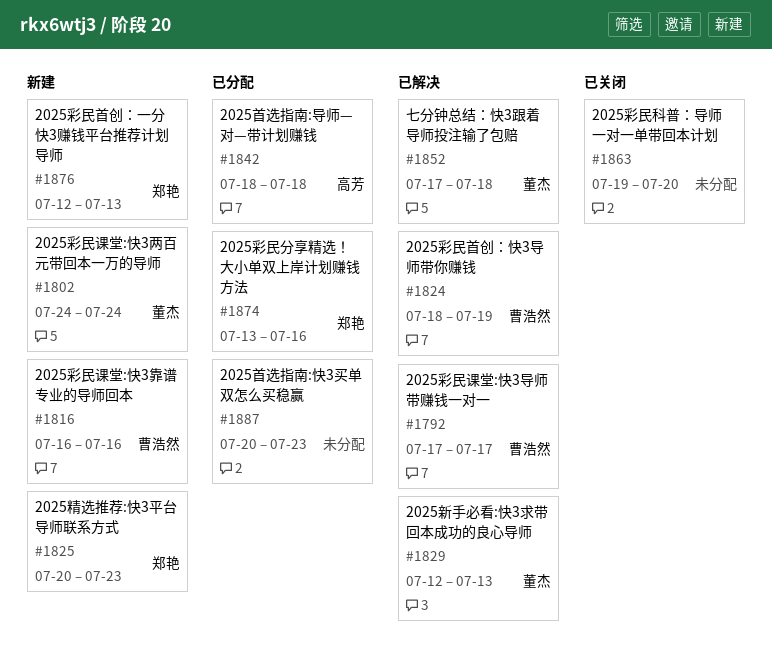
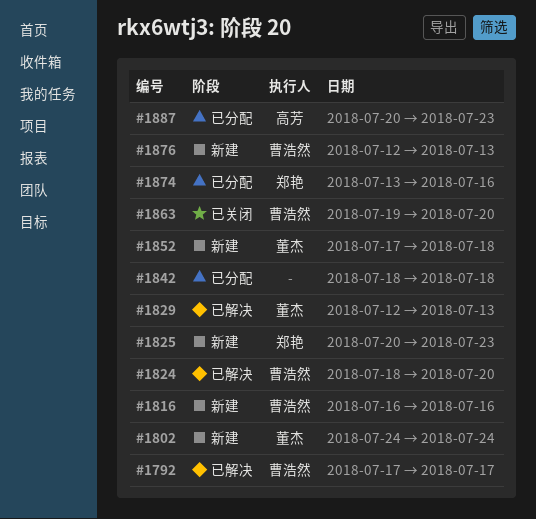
#1824, due: Jul 19 -> Jul 20
#1842, owner: 高芳 -> none
#1852, status: 已解决 -> 新建
#1863, owner: none -> 曹浩然
#1876, owner: 郑艳 -> 曹浩然
#1887, owner: none -> 高芳

